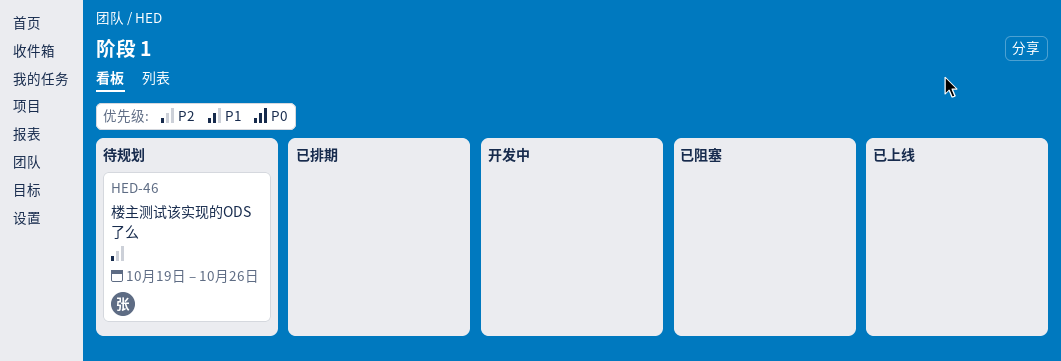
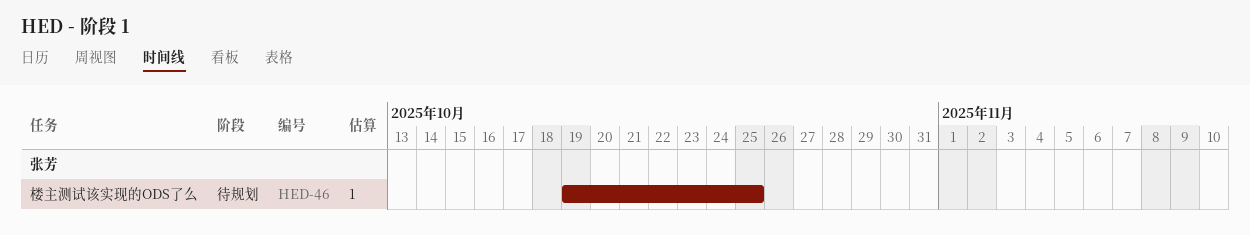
HED-46, due: Oct 26 -> Oct 25

